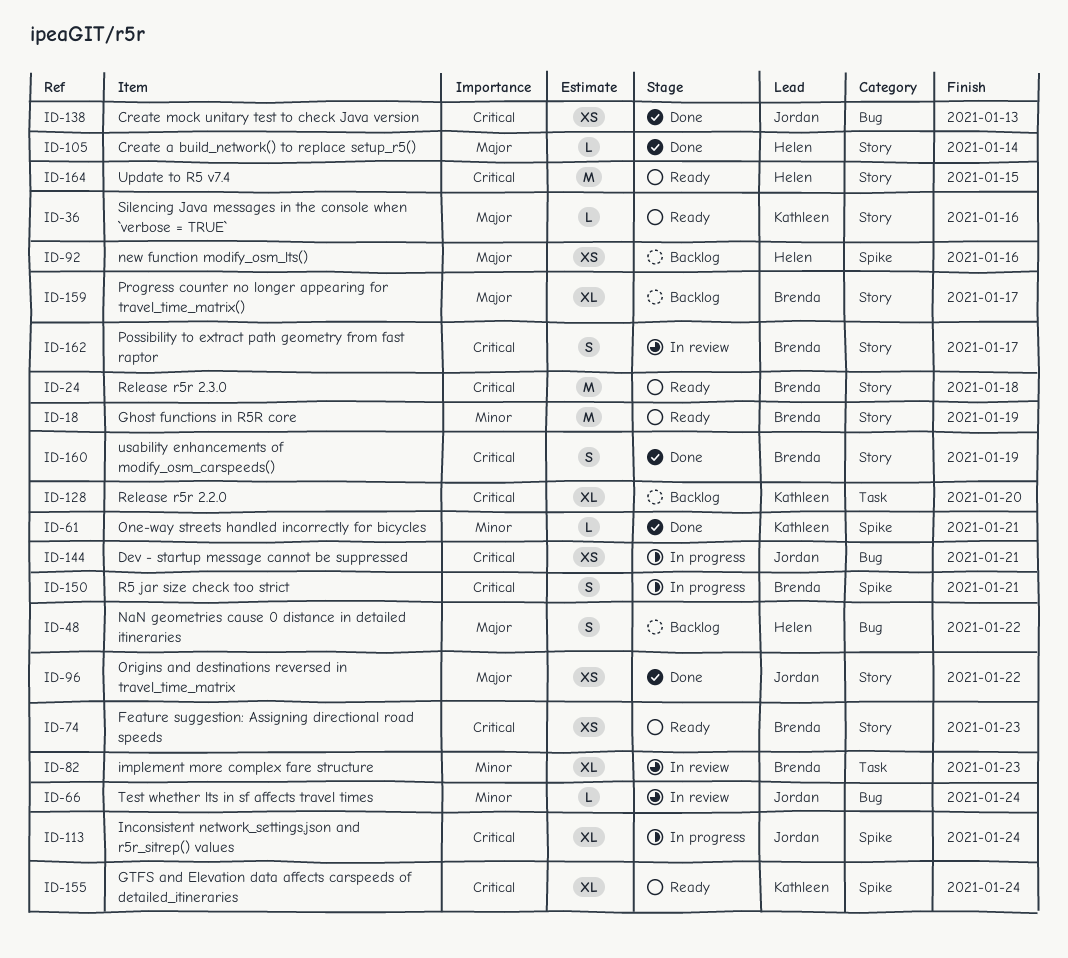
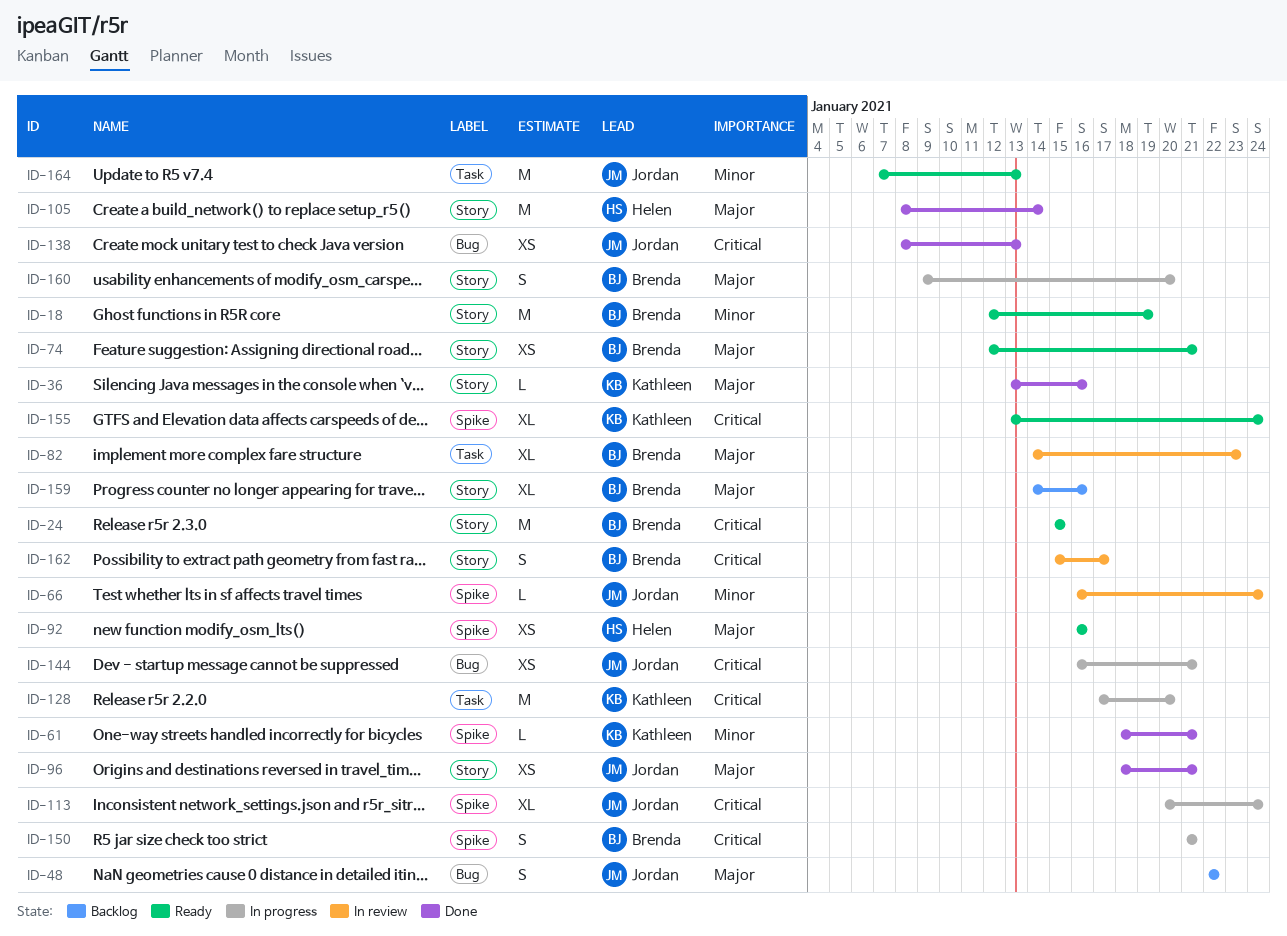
ID-24, due: Jan 18 -> Jan 15
ID-36, status: Ready -> Done
ID-48, owner: Helen -> Jordan
ID-66, label: Bug -> Spike
ID-74, priority: Critical -> Major
ID-74, due: Jan 23 -> Jan 21
ID-82, priority: Minor -> Major
ID-92, status: Backlog -> Ready
ID-96, due: Jan 22 -> Jan 21
ID-105, estimate: L -> M
ID-128, status: Backlog -> In progress
ID-128, estimate: XL -> M
ID-159, due: Jan 17 -> Jan 16
ID-160, status: Done -> In progress
ID-160, priority: Critical -> Major
ID-160, due: Jan 19 -> Jan 20
ID-164, owner: Helen -> Jordan
ID-164, priority: Critical -> Minor
ID-164, label: Story -> Task
ID-164, due: Jan 15 -> Jan 13

